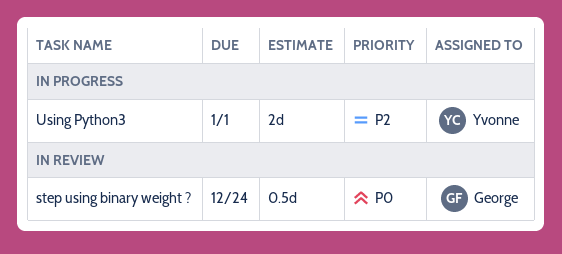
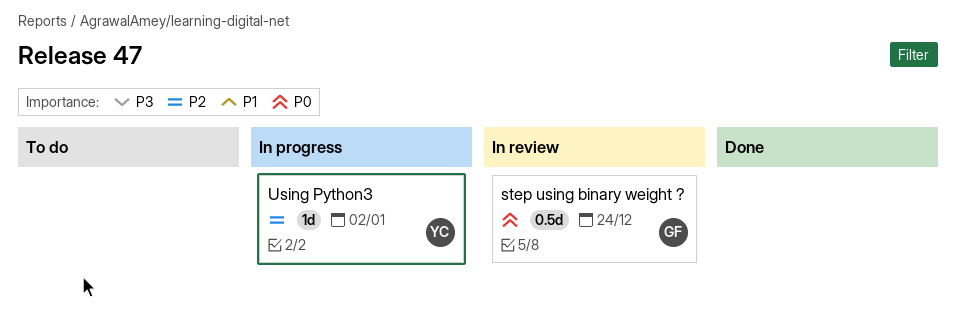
Using Python3, estimate: 2d -> 1d
Using Python3, due: Jan 1 -> Jan 2

